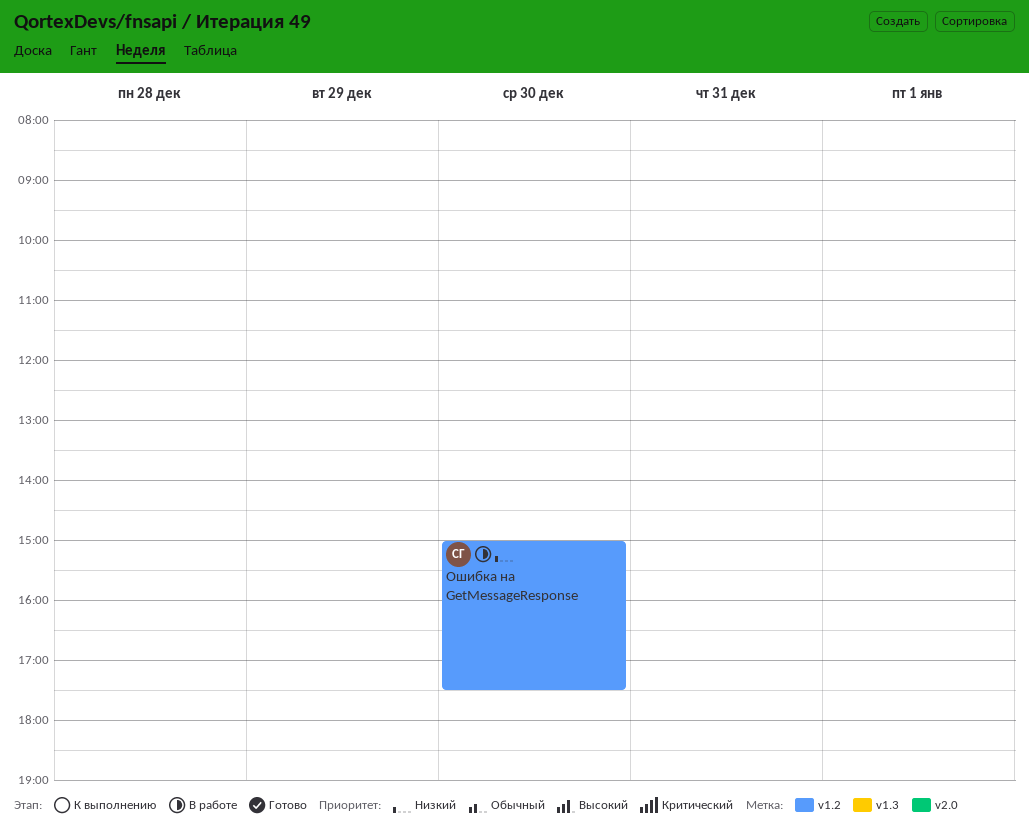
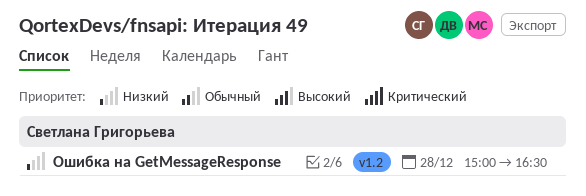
Ошибка на GetMessageResponse, day: Dec 30 -> Dec 28
Ошибка на GetMessageResponse, ends: 17:30 -> 16:30

